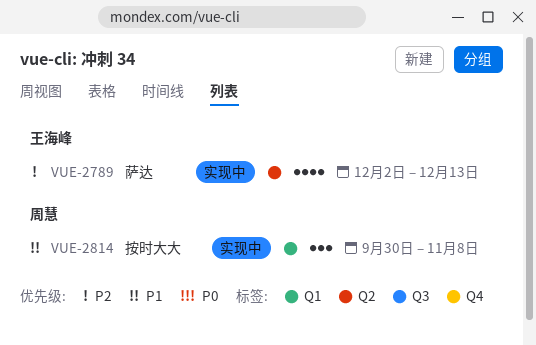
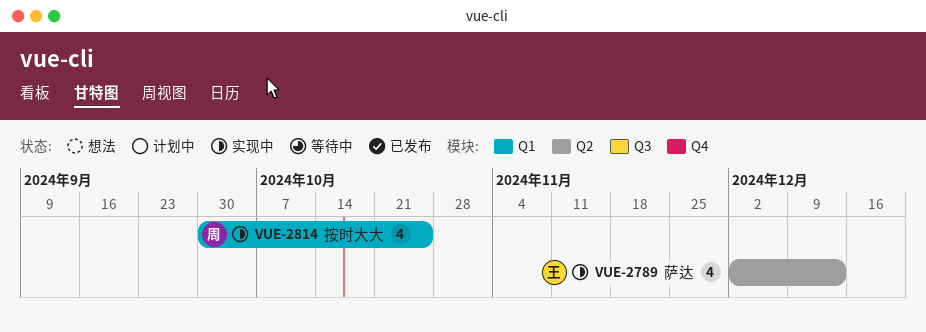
VUE-2814, estimate: 3 -> 4
VUE-2814, due: Nov 8 -> Oct 25

